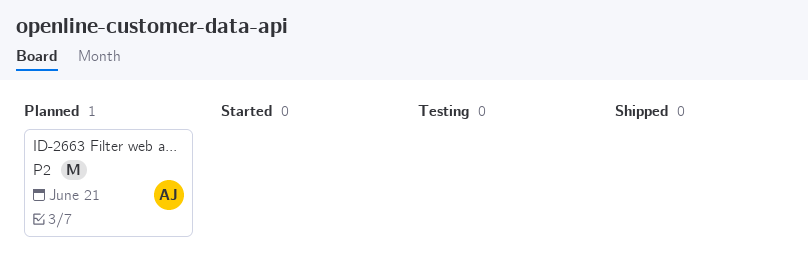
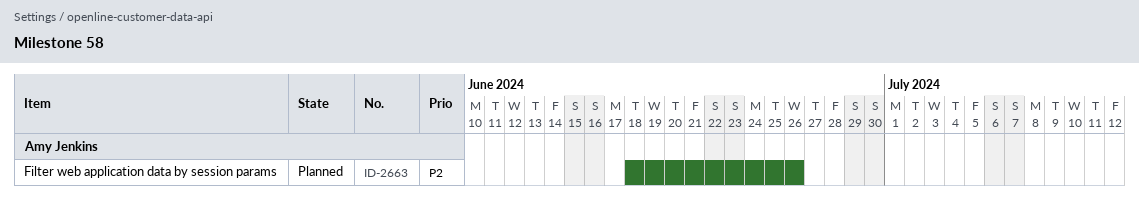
ID-2663, due: Jun 21 -> Jun 26

